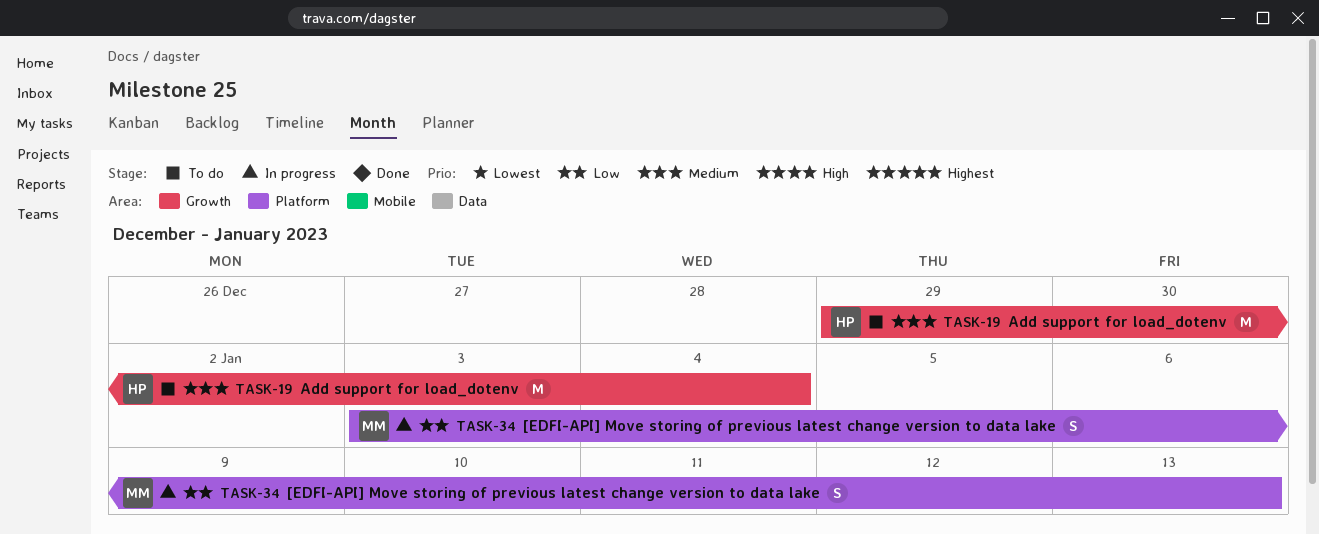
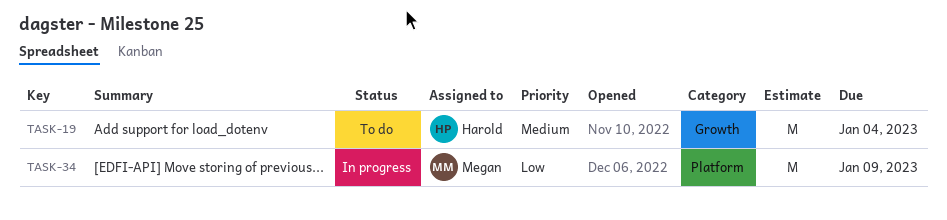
TASK-34, estimate: S -> M
TASK-34, due: Jan 13 -> Jan 9

